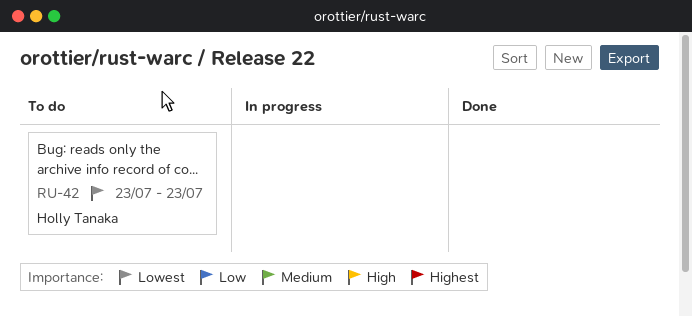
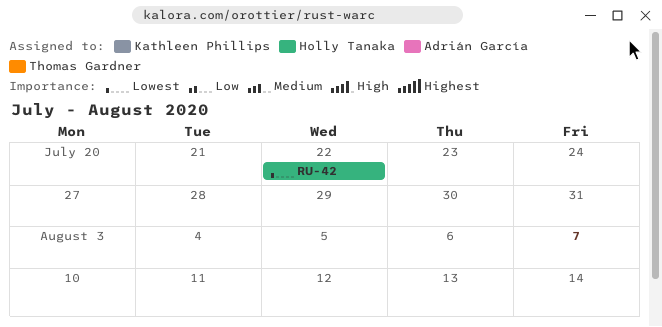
RU-42, start: Jul 23 -> Jul 22
RU-42, due: Jul 23 -> Jul 22

